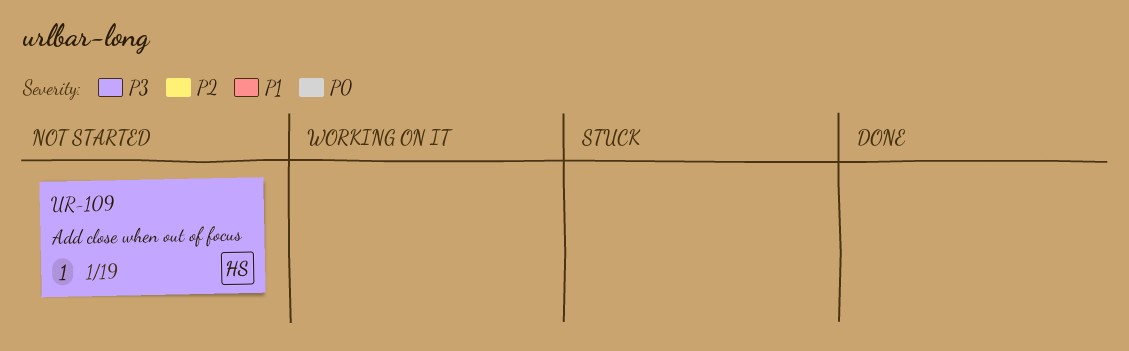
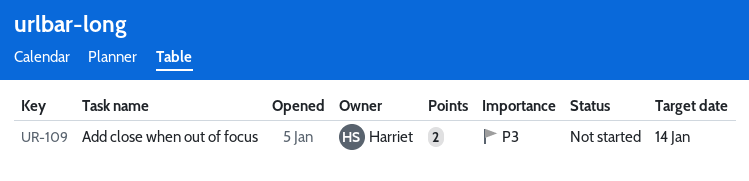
UR-109, estimate: 1 -> 2
UR-109, due: Jan 19 -> Jan 14

